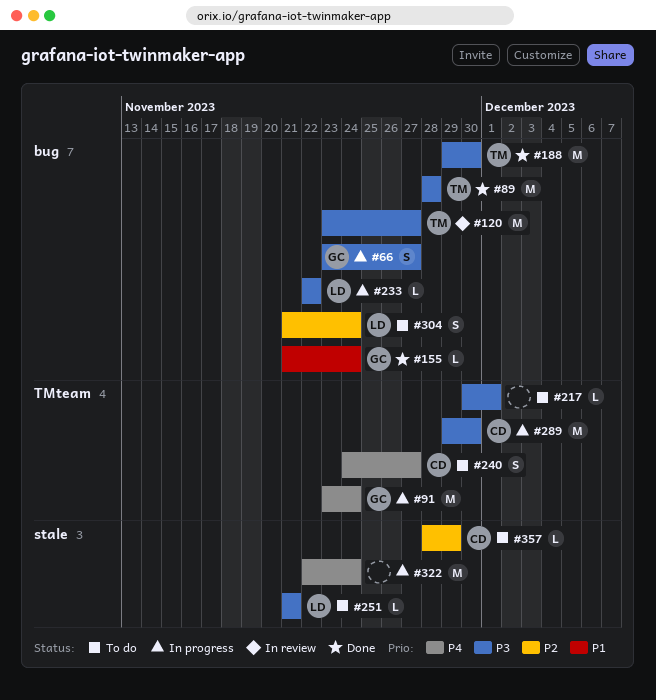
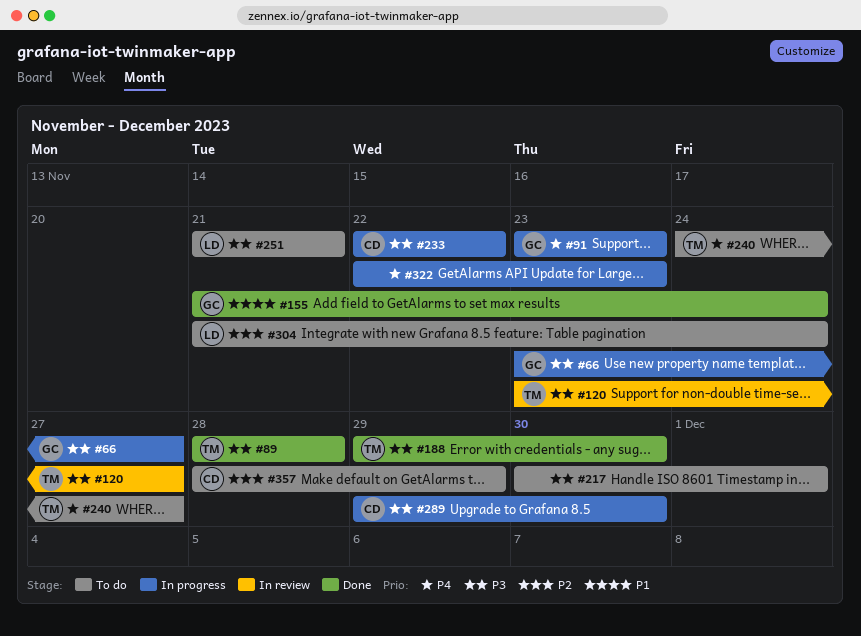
#91, due: Nov 24 -> Nov 23
#233, owner: LD -> CD
#240, owner: CD -> TM
#322, due: Nov 24 -> Nov 23

